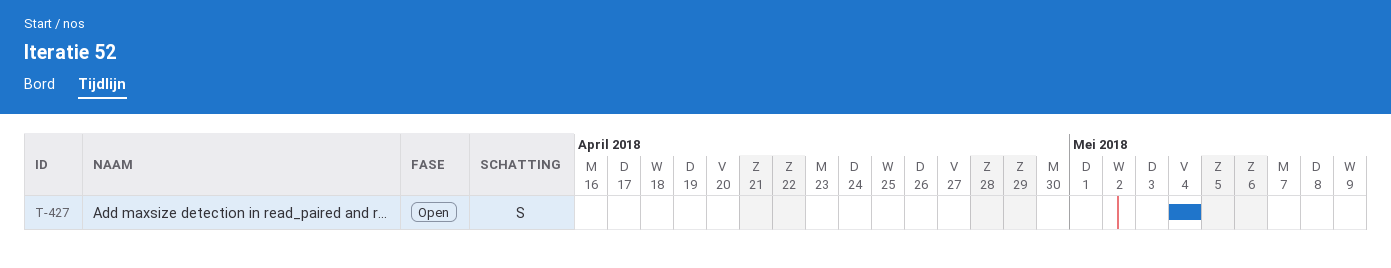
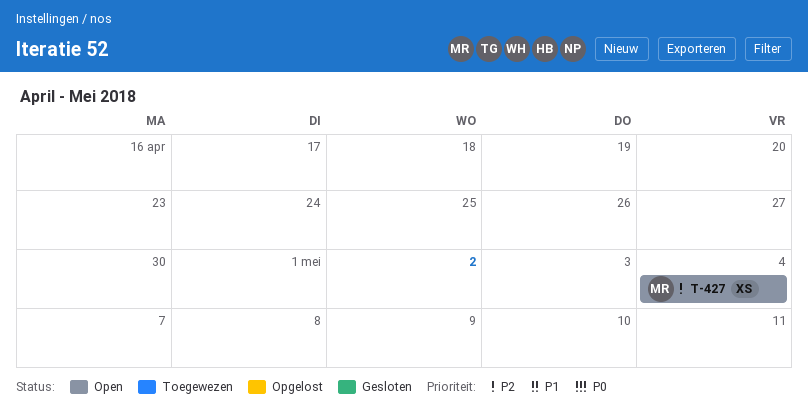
T-427, estimate: S -> XS

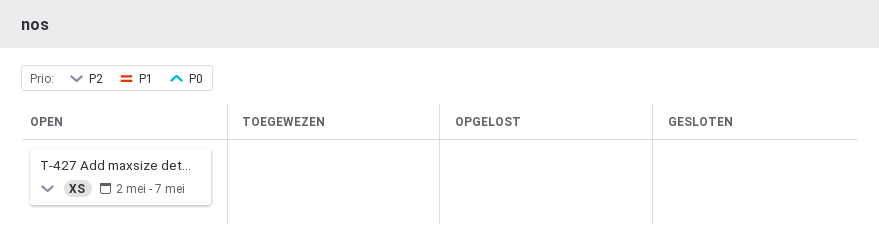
T-427, start: May 4 -> May 2
T-427, due: May 4 -> May 7

